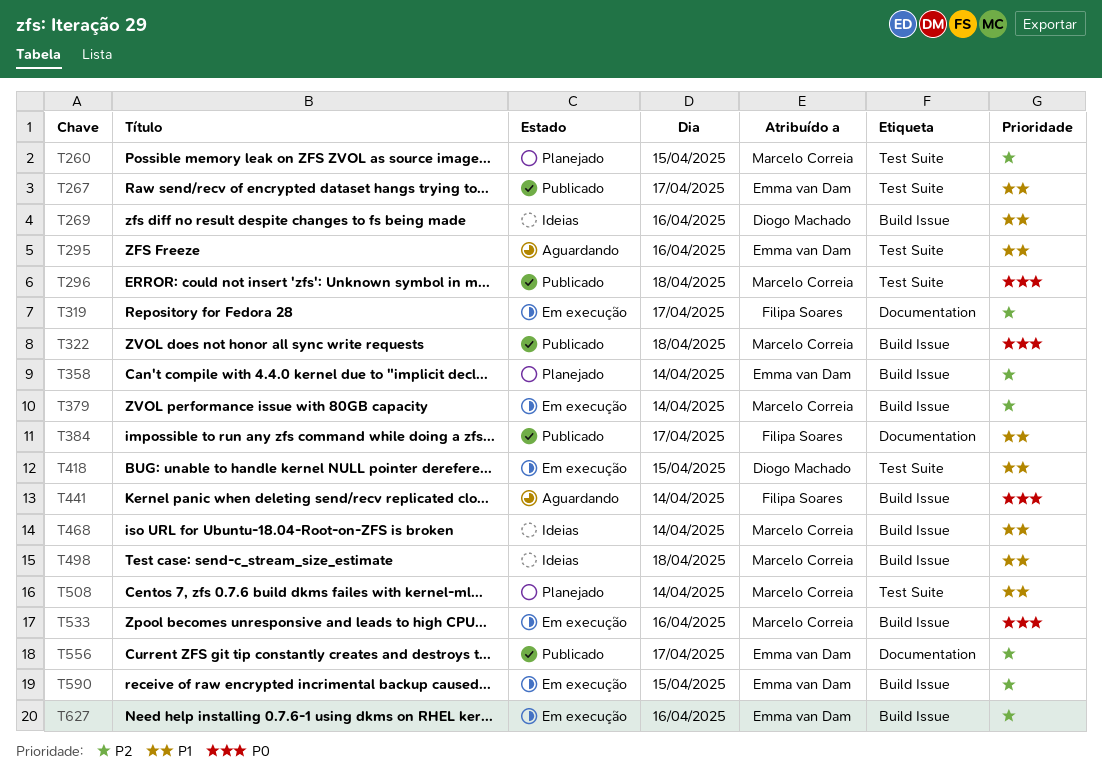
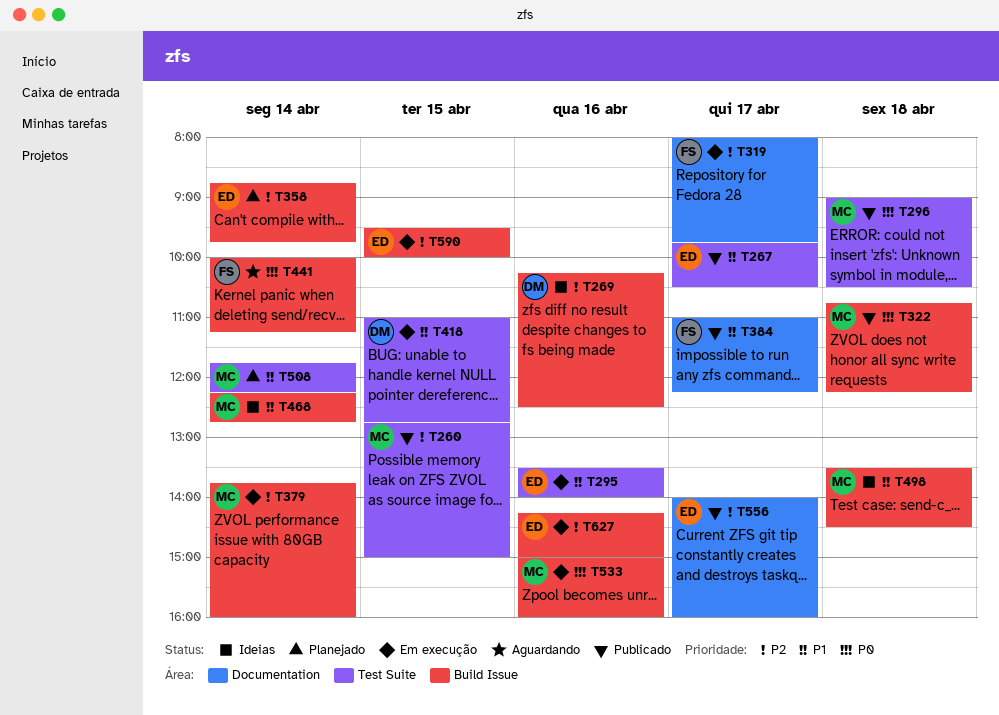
T260, status: Planejado -> Publicado
T269, priority: P1 -> P2
T295, status: Aguardando -> Em execução

